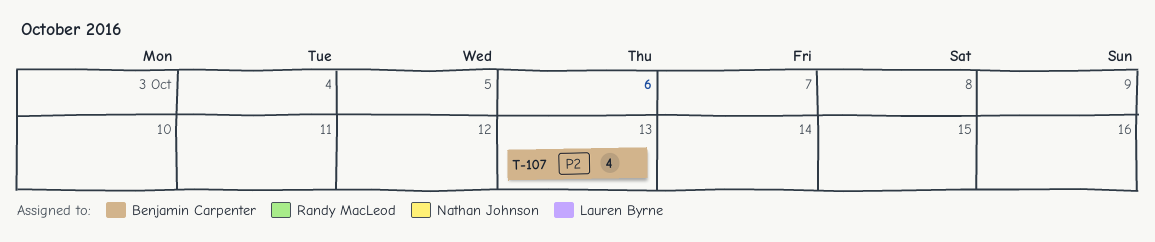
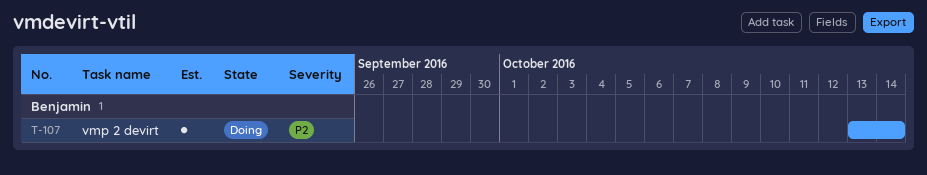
T-107, estimate: 4 -> 1
T-107, due: Oct 13 -> Oct 14

